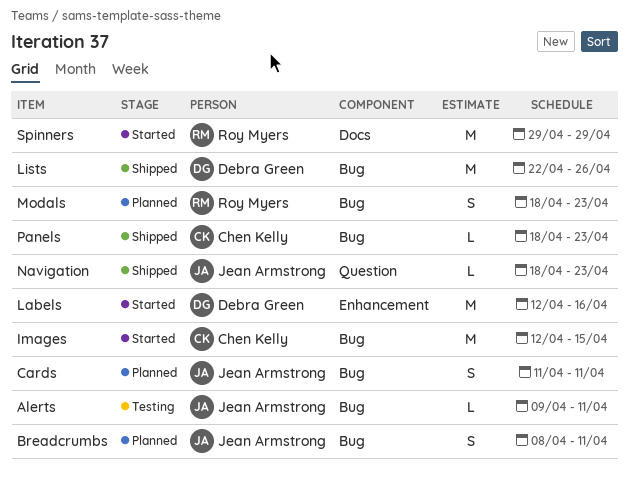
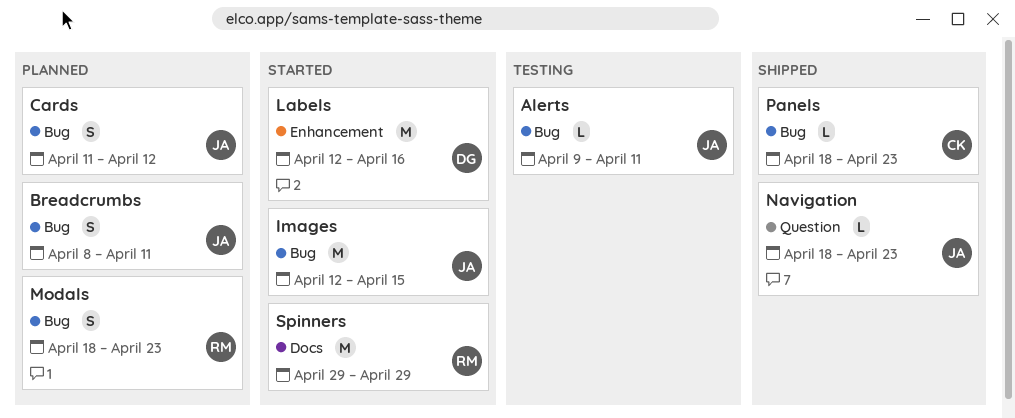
Cards, due: Apr 11 -> Apr 12
Images, owner: Chen Kelly -> Jean Armstrong
Lists: present -> none

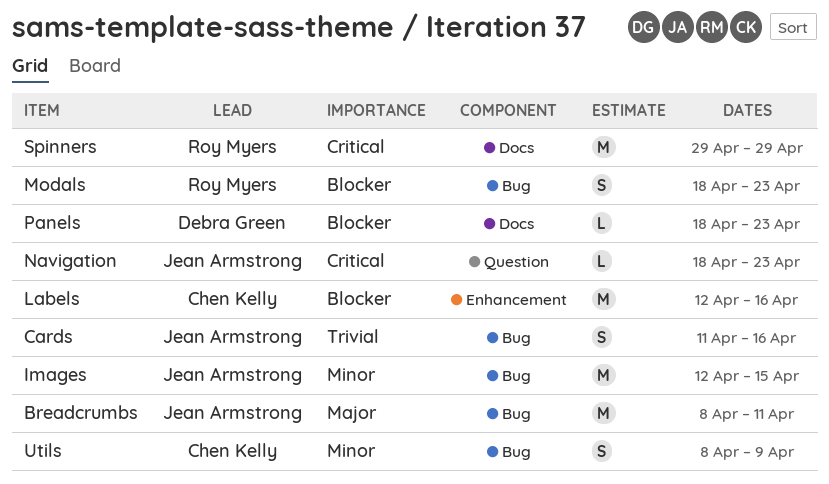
Alerts: present -> none
Breadcrumbs, estimate: S -> M
Cards, due: Apr 12 -> Apr 16
Labels, owner: Debra Green -> Chen Kelly
Panels, owner: Chen Kelly -> Debra Green
Panels, label: Bug -> Docs
Utils: none -> present

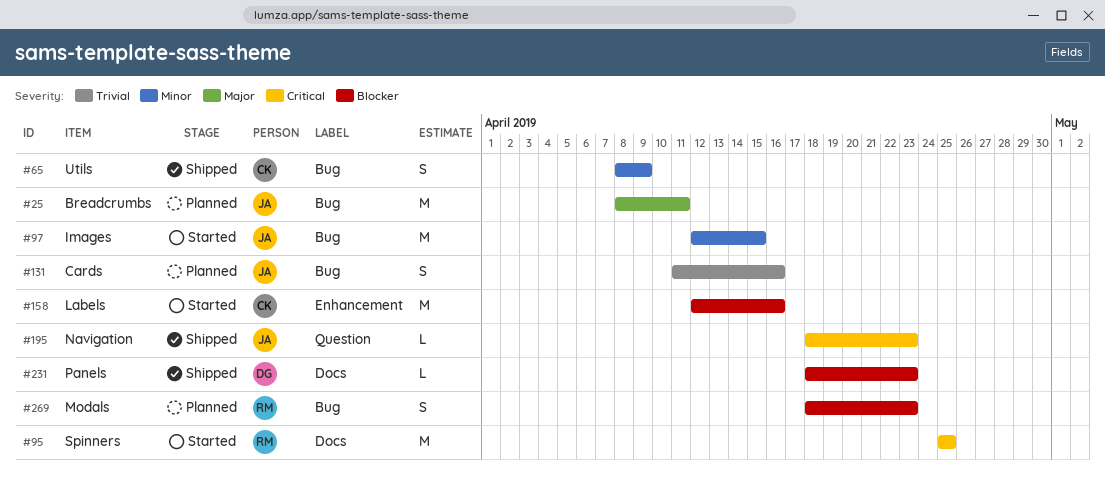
Spinners, start: Apr 29 -> Apr 25
Spinners, due: Apr 29 -> Apr 25

